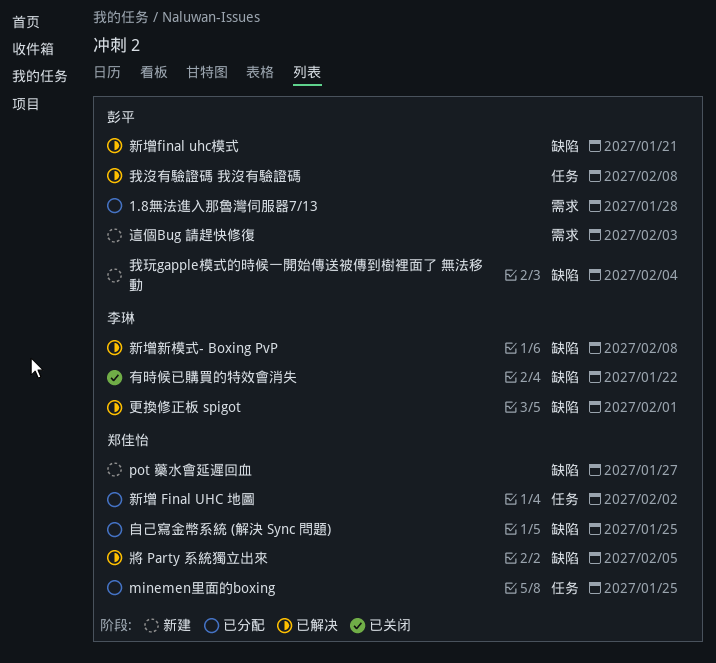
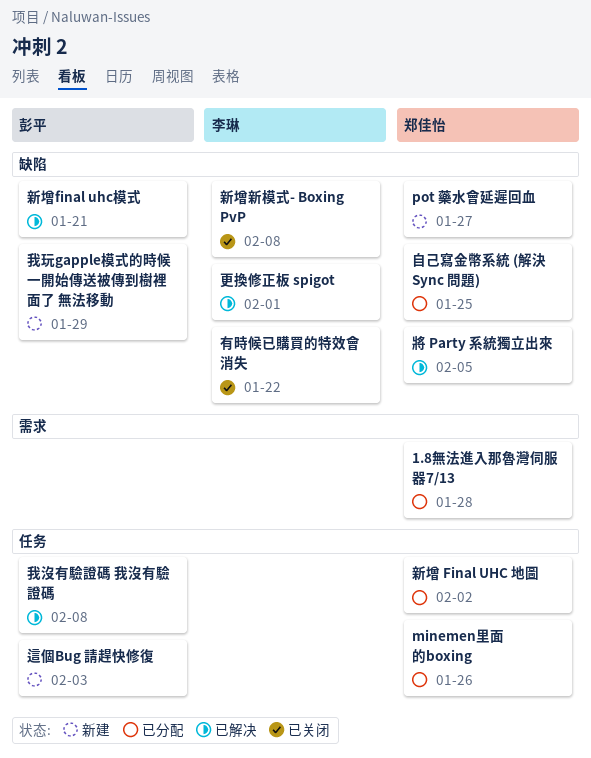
1.8無法進入那魯灣伺服器7/13, owner: 彭平 -> 郑佳怡
minemen里面的boxing, due: Jan 25 -> Jan 26
我玩gapple模式的時候一開始傳送被傳到樹裡面了 無法移動, due: Feb 4 -> Jan 29
新增新模式- Boxing PvP, status: 已解决 -> 已关闭
這個Bug 請趕快修復, label: 需求 -> 任务

